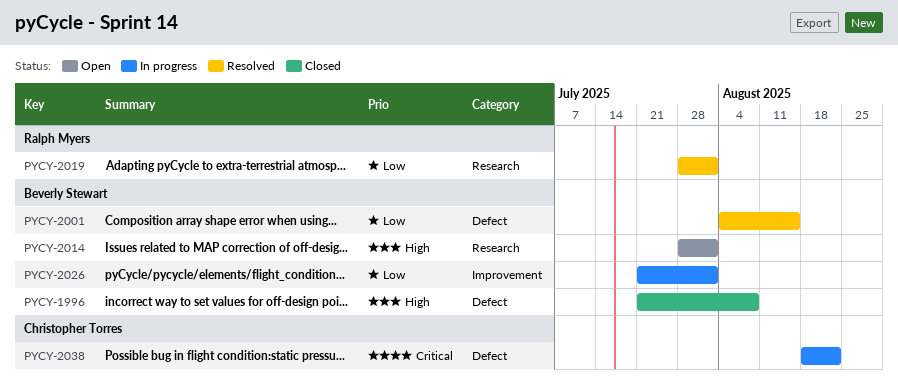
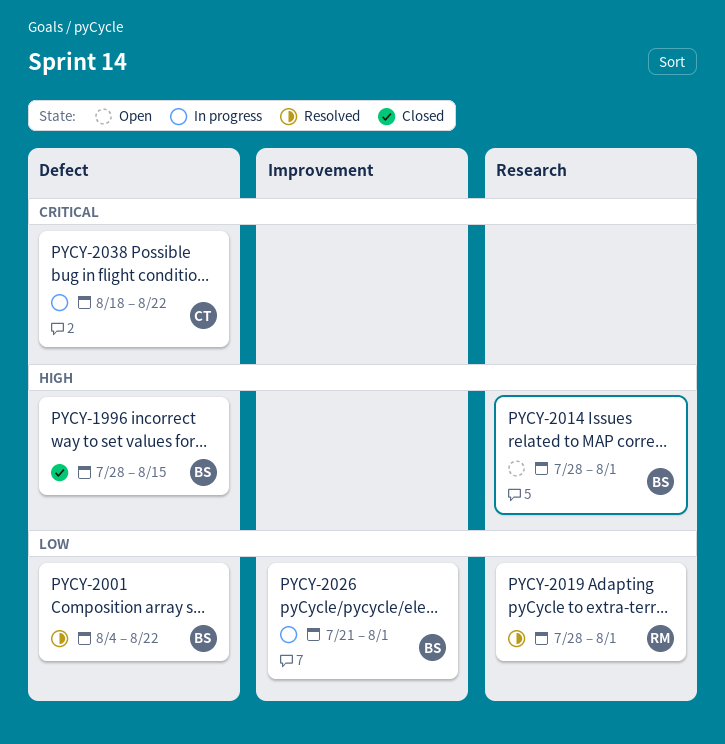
PYCY-1996, start: Jul 21 -> Jul 28
PYCY-1996, due: Aug 8 -> Aug 15
PYCY-2001, due: Aug 15 -> Aug 22

